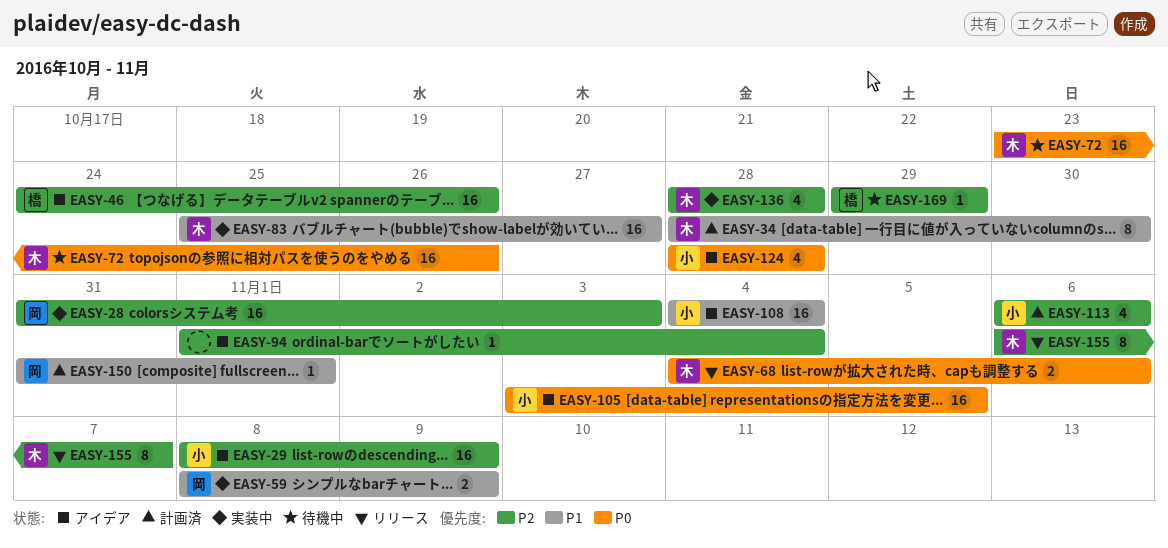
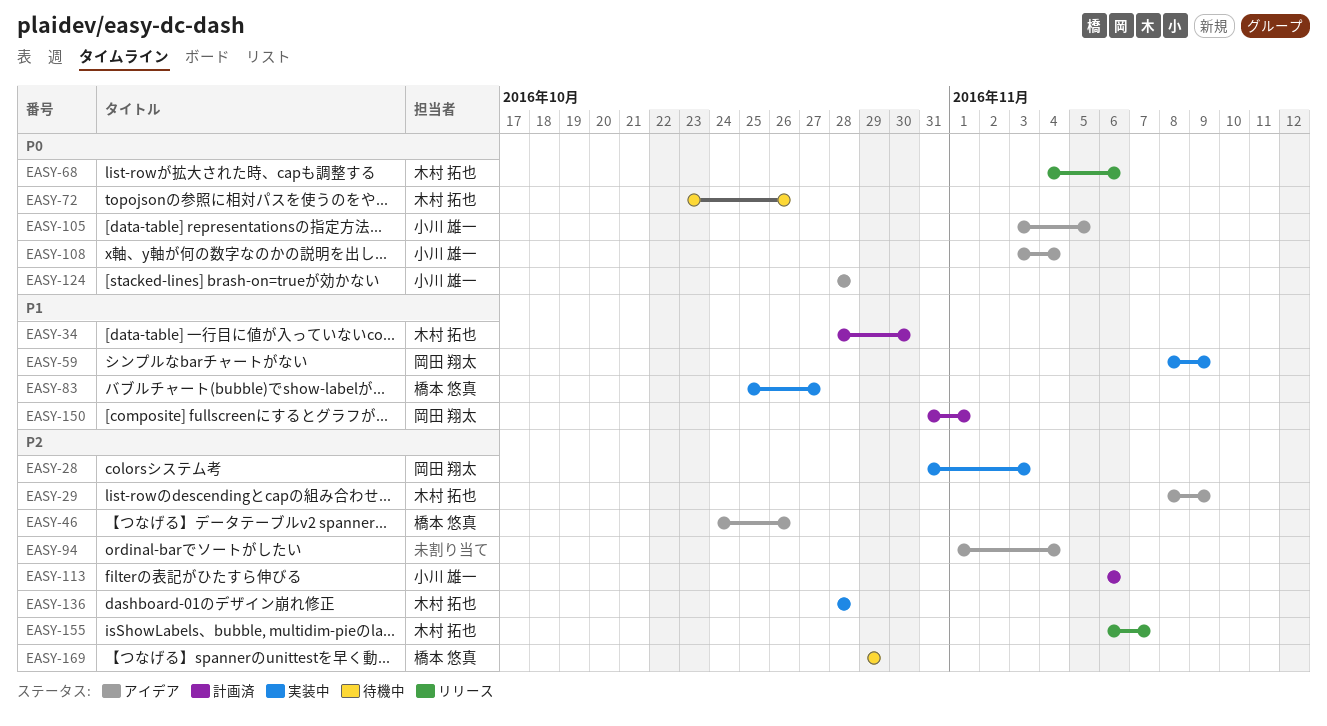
EASY-29, owner: 小川 雄一 -> 木村 拓也
EASY-83, owner: 木村 拓也 -> 橋本 悠真
EASY-108, priority: P1 -> P0
EASY-108, start: Nov 4 -> Nov 3

